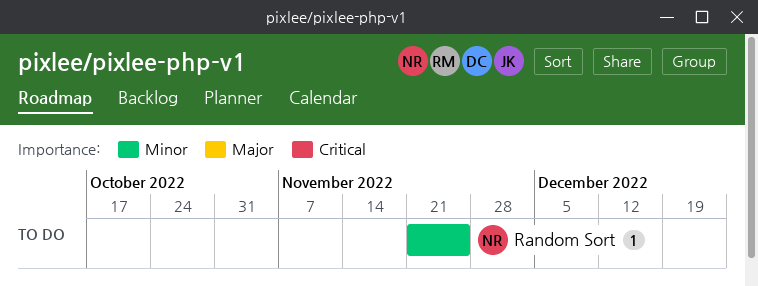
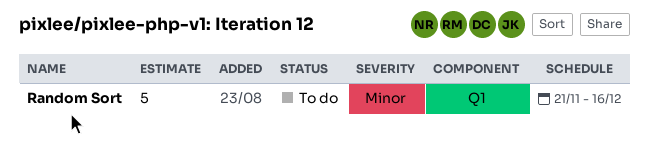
Random Sort, estimate: 1 -> 5
Random Sort, due: Nov 25 -> Dec 16

